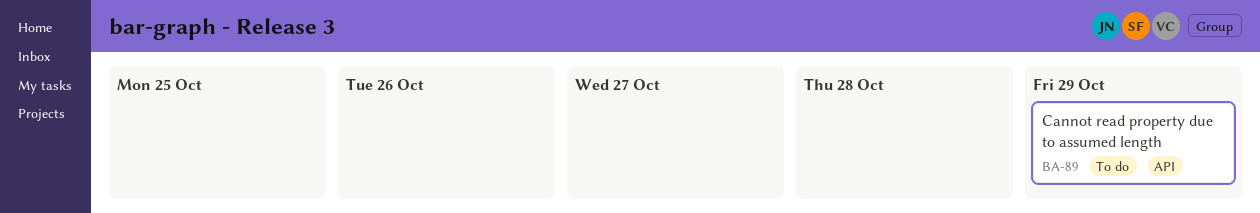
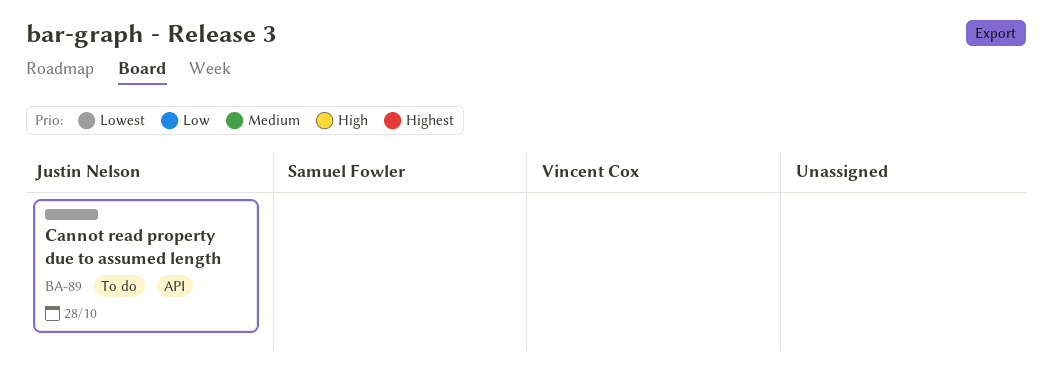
BA-89, due: Oct 29 -> Oct 28

